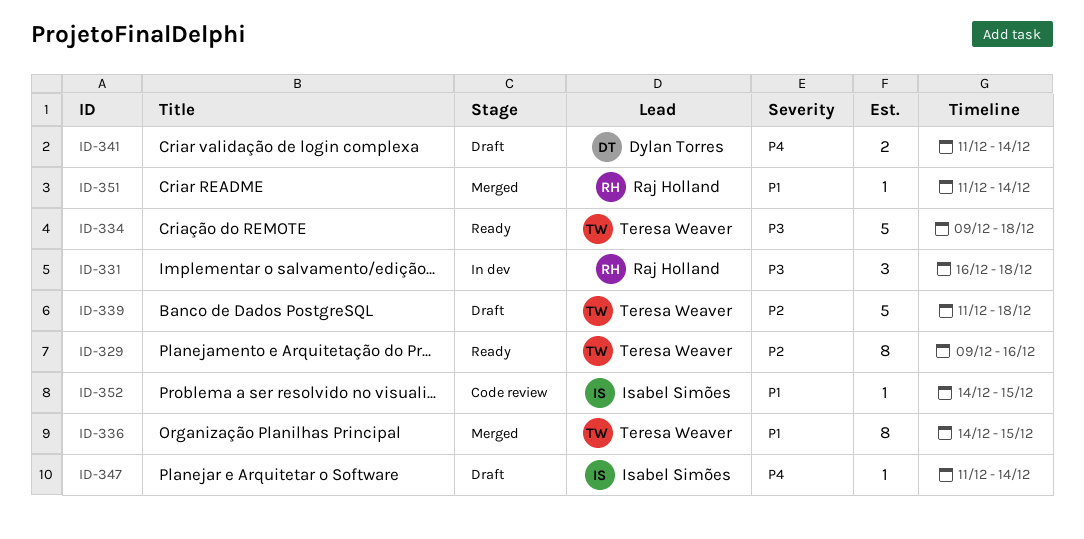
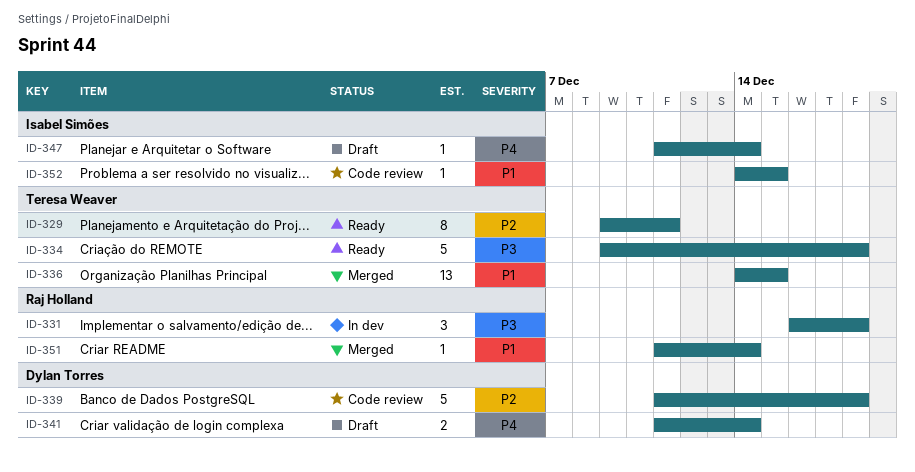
ID-329, due: Dec 16 -> Dec 11
ID-336, estimate: 8 -> 13
ID-339, status: Draft -> Code review
ID-339, owner: Teresa Weaver -> Dylan Torres

